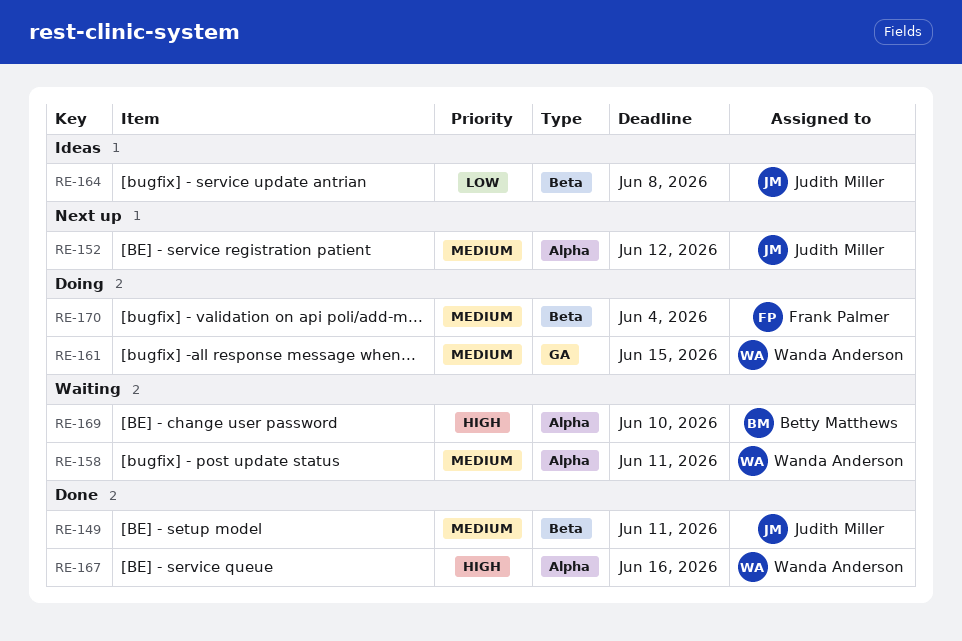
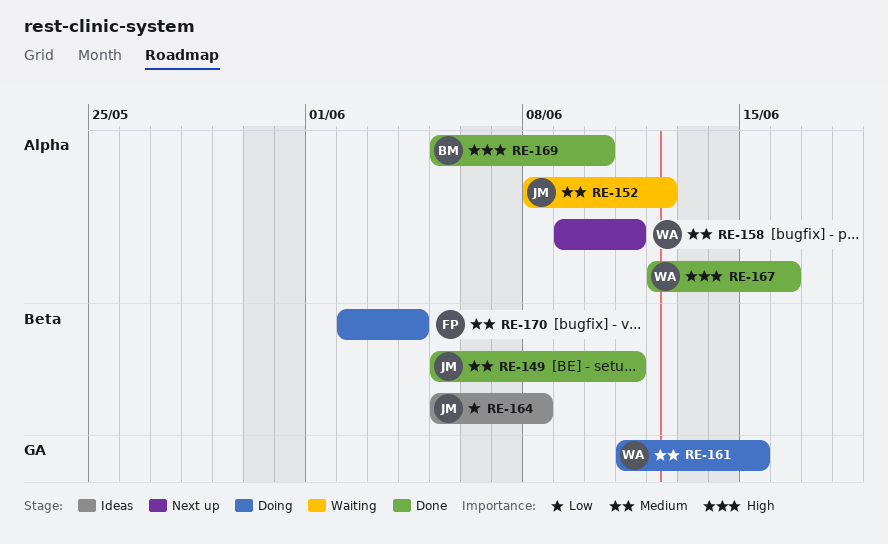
RE-152, status: Next up -> Waiting
RE-158, status: Waiting -> Next up
RE-169, status: Waiting -> Done

